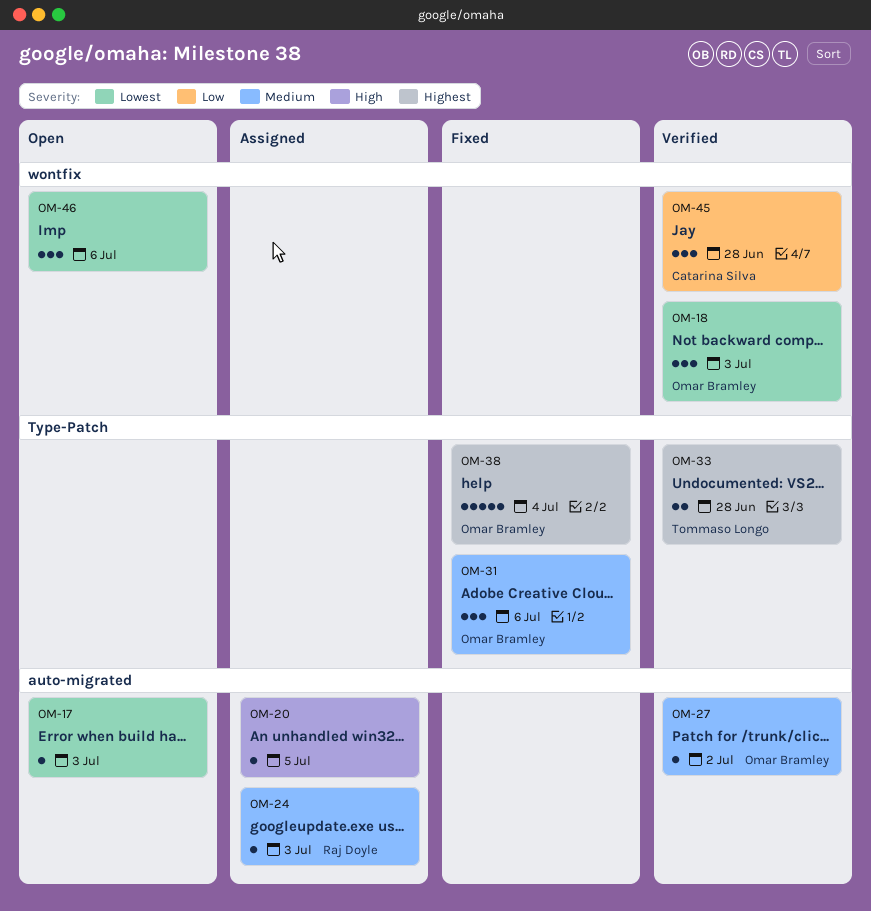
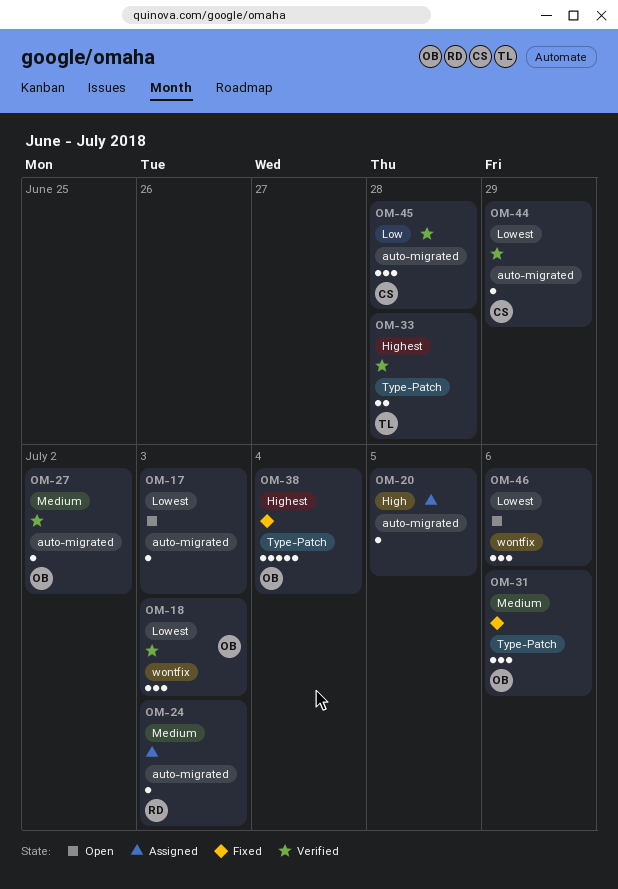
OM-44: none -> present
OM-45, label: wontfix -> auto-migrated

